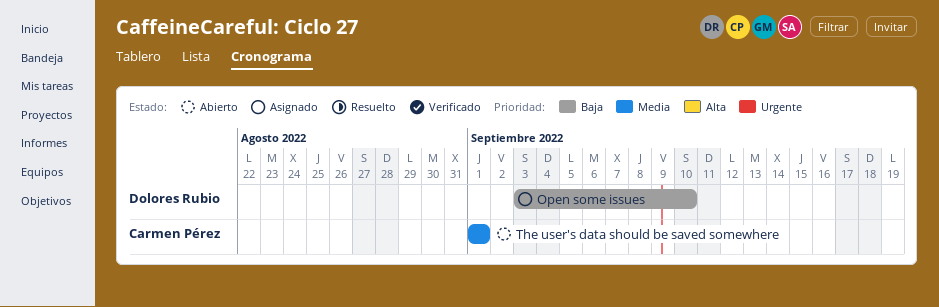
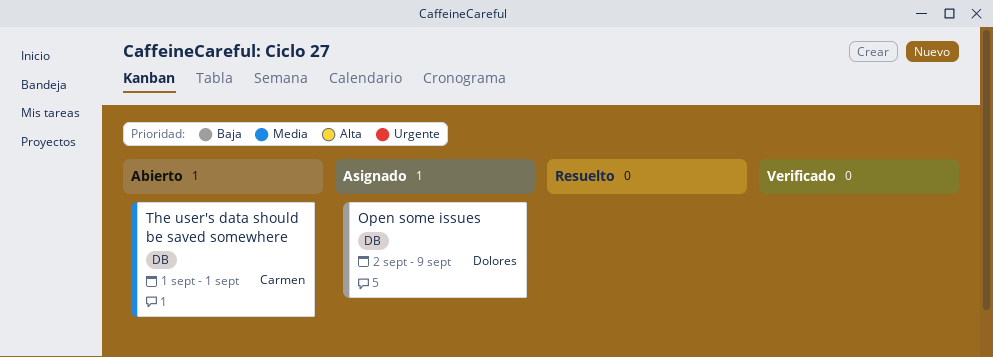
Open some issues, start: Sep 3 -> Sep 2
Open some issues, due: Sep 10 -> Sep 9

